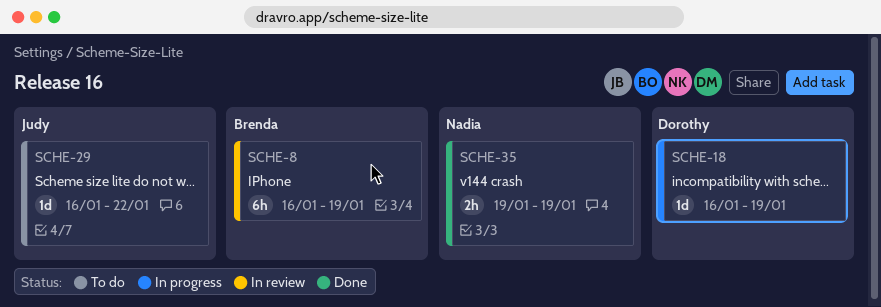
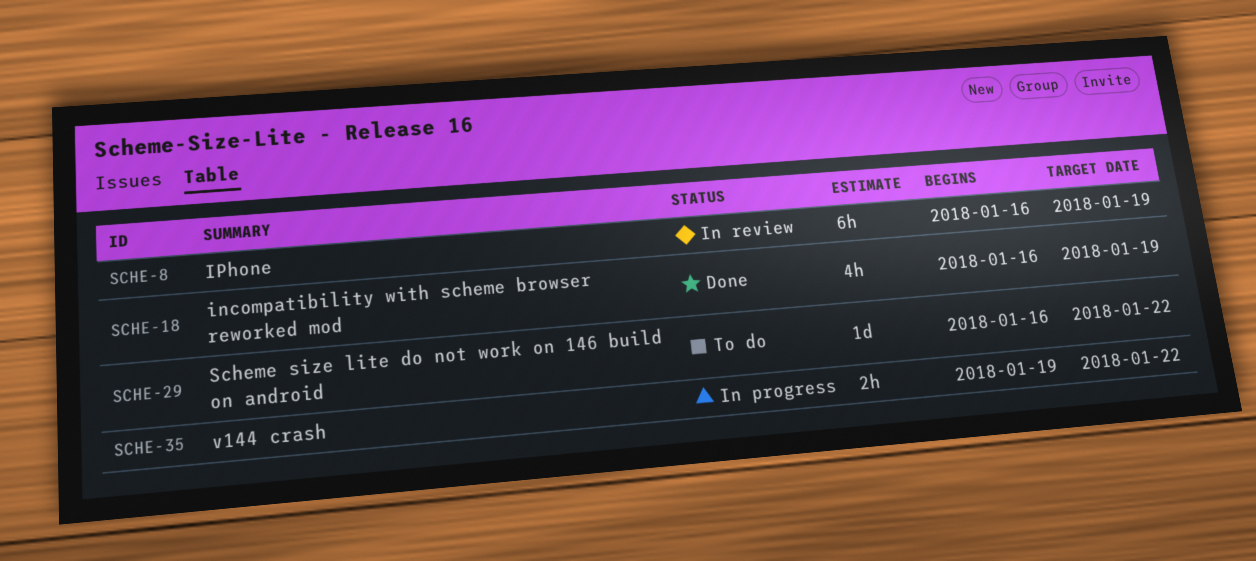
SCHE-18, status: In progress -> Done
SCHE-18, estimate: 1d -> 4h
SCHE-35, status: Done -> In progress
SCHE-35, due: Jan 19 -> Jan 22

